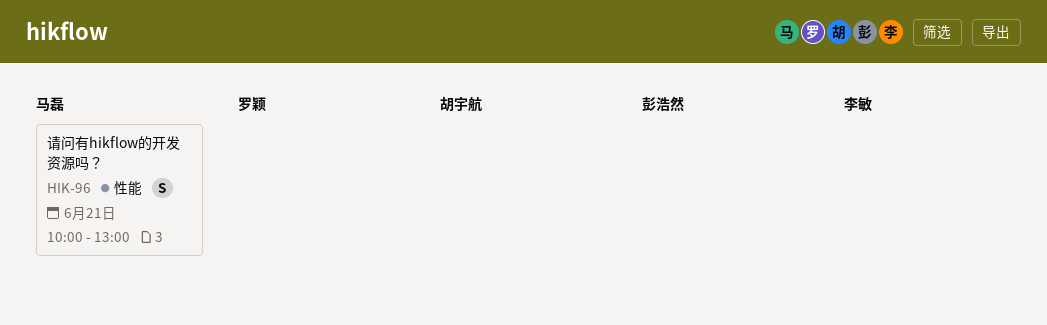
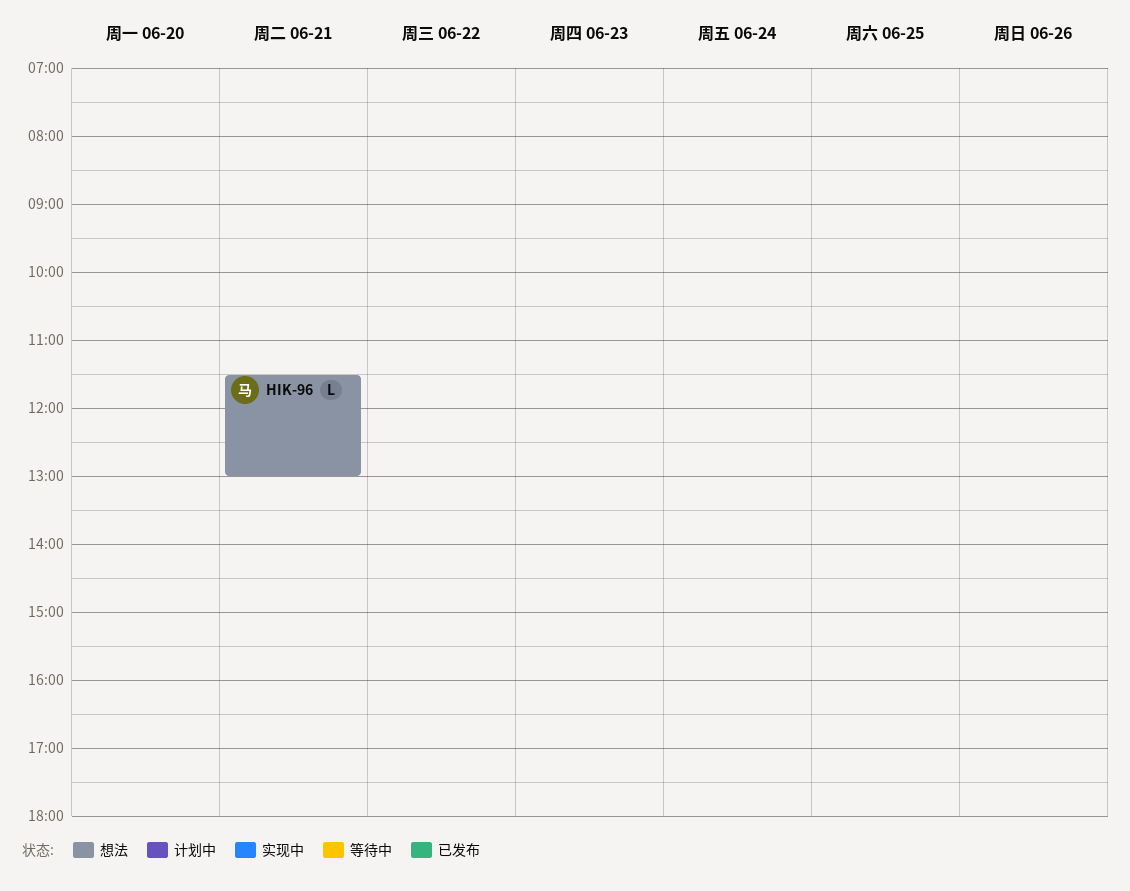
HIK-96, estimate: S -> L
HIK-96, begins: 10:00 -> 11:30

